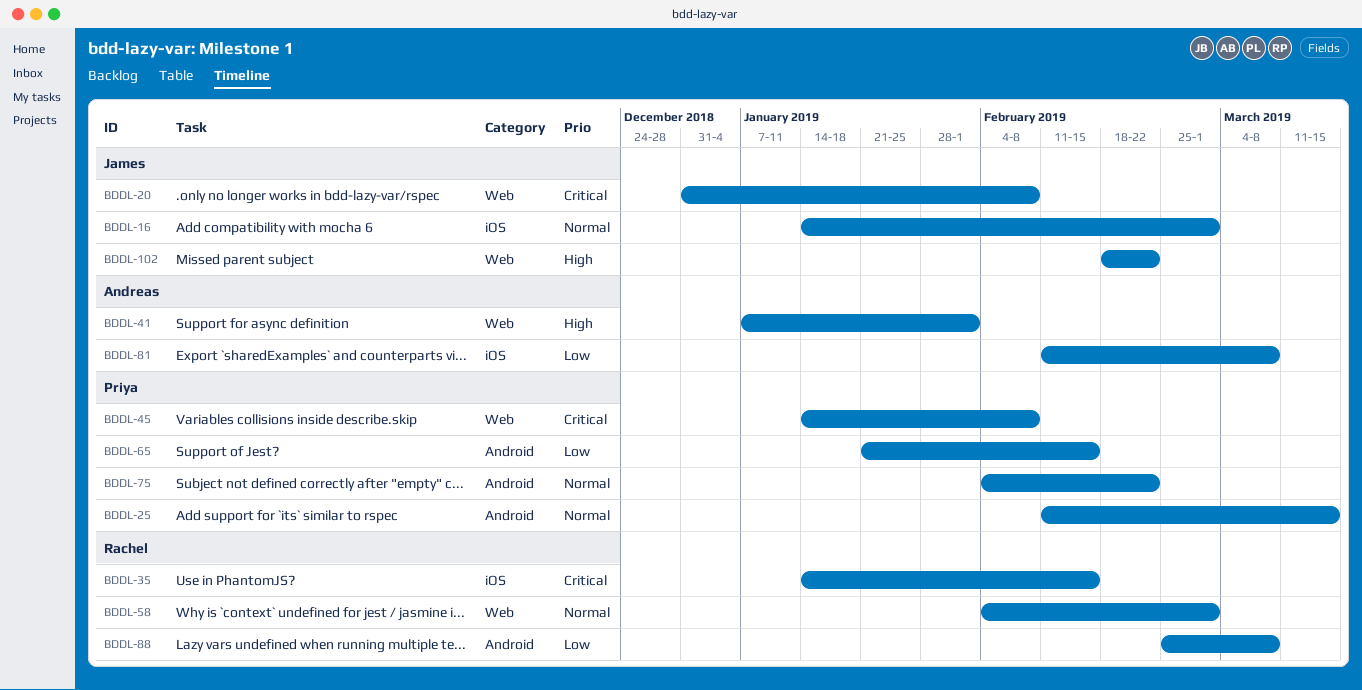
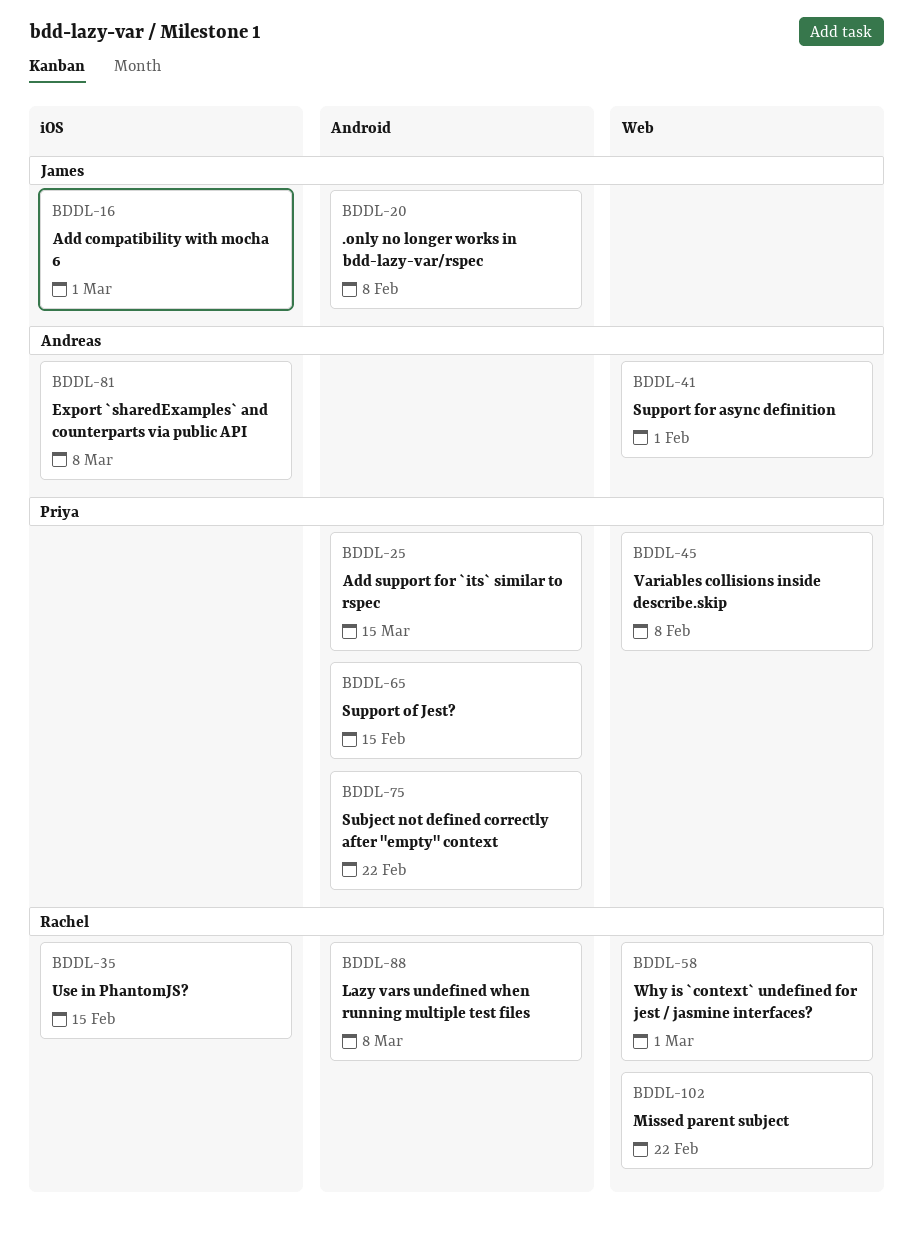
BDDL-20, label: Web -> Android
BDDL-102, owner: James -> Rachel

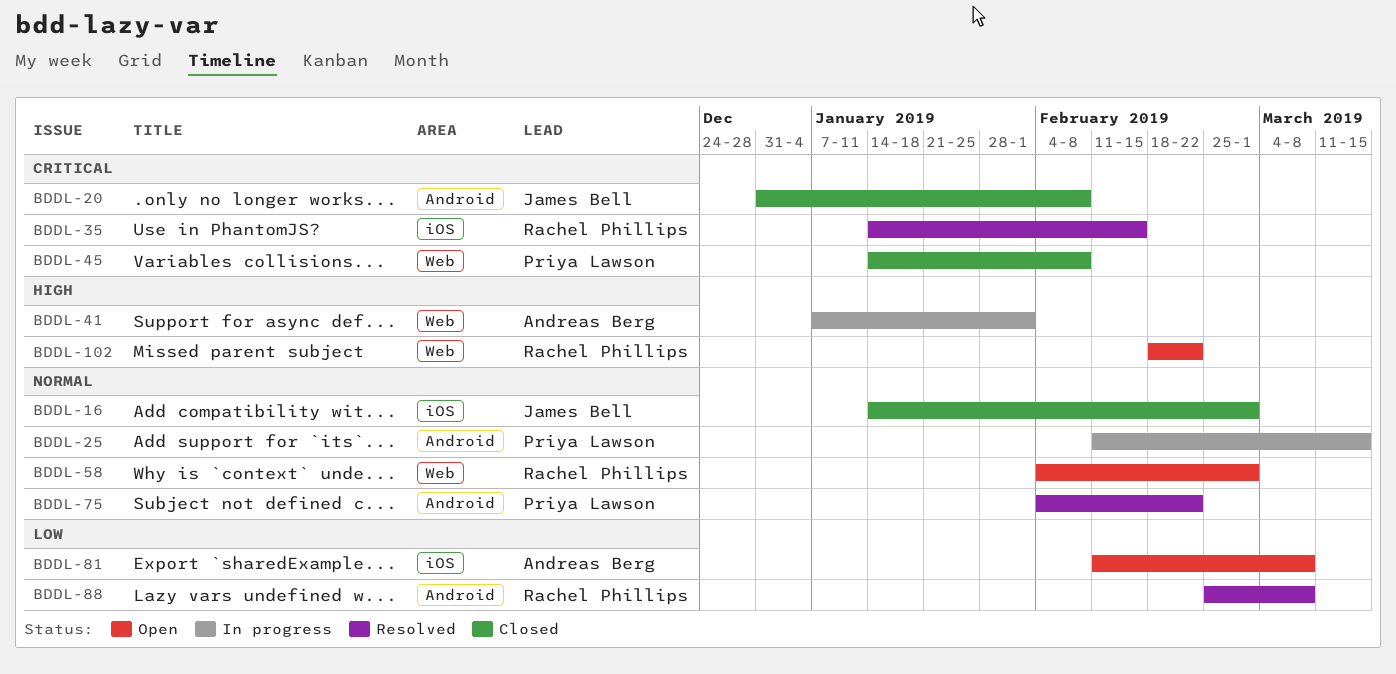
BDDL-65: present -> none

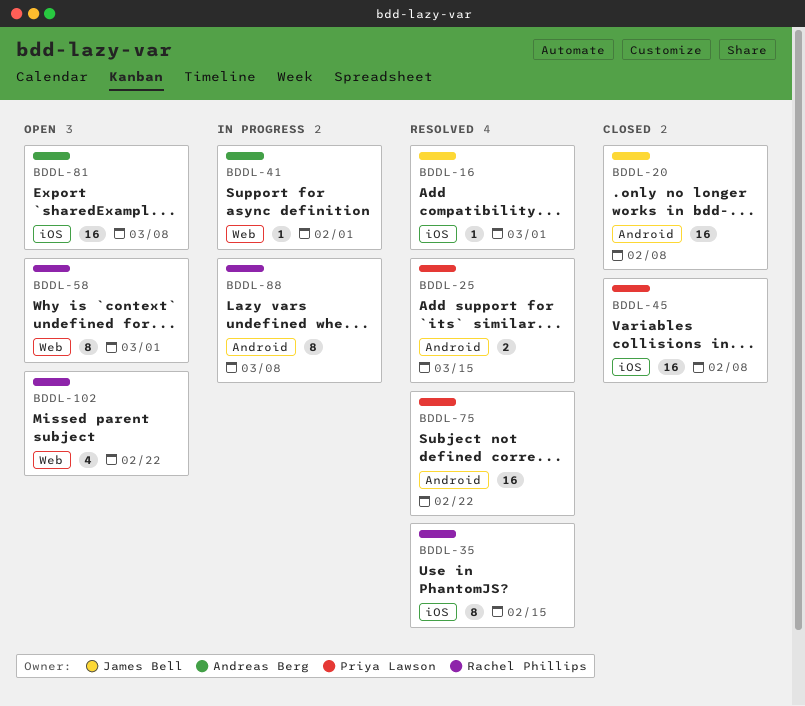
BDDL-16, status: Closed -> Resolved
BDDL-25, status: In progress -> Resolved
BDDL-45, label: Web -> iOS
BDDL-88, status: Resolved -> In progress

